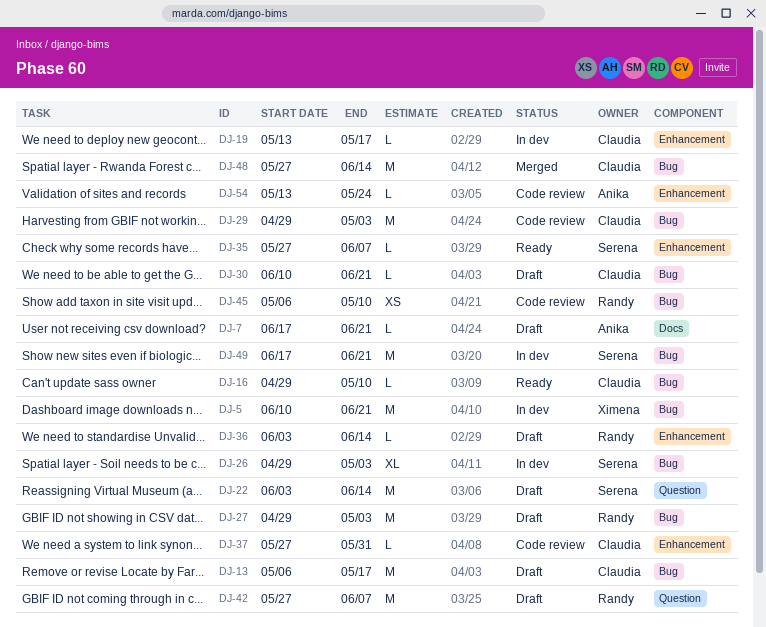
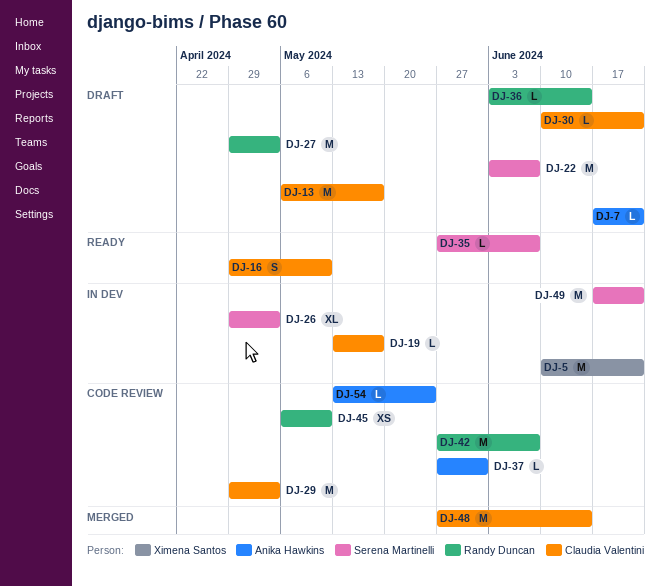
DJ-16, estimate: L -> S
DJ-22, due: Jun 14 -> Jun 7
DJ-37, owner: Claudia Valentini -> Anika Hawkins
DJ-42, status: Draft -> Code review

